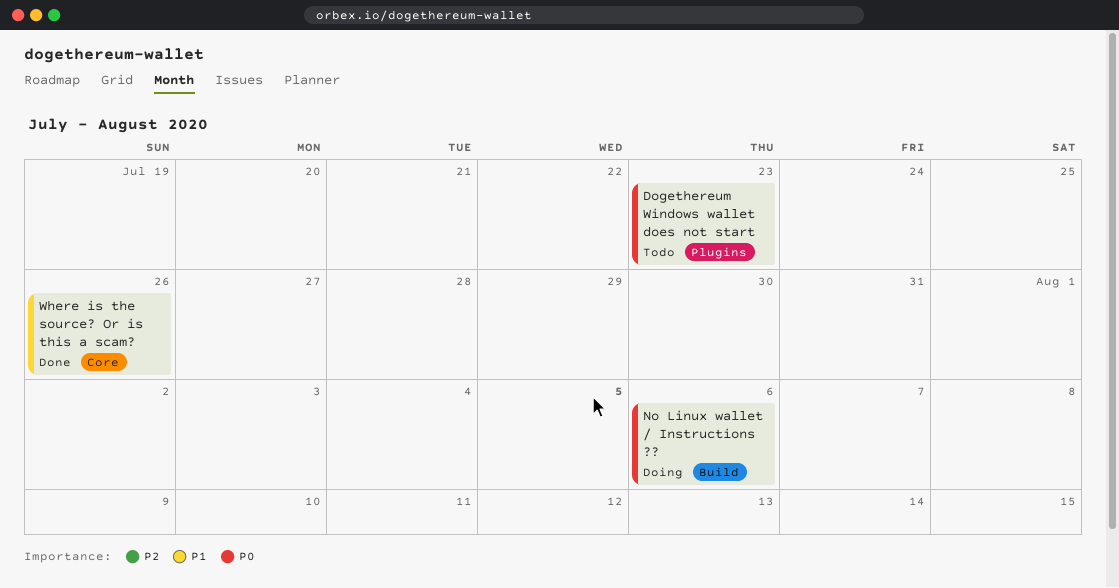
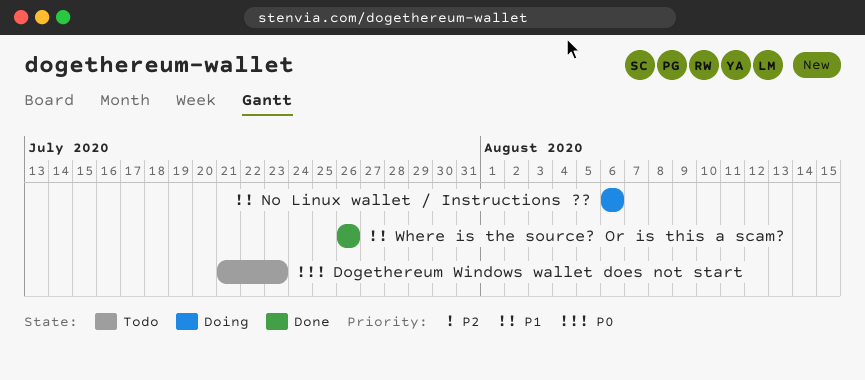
No Linux wallet / Instructions ??, priority: P0 -> P1

